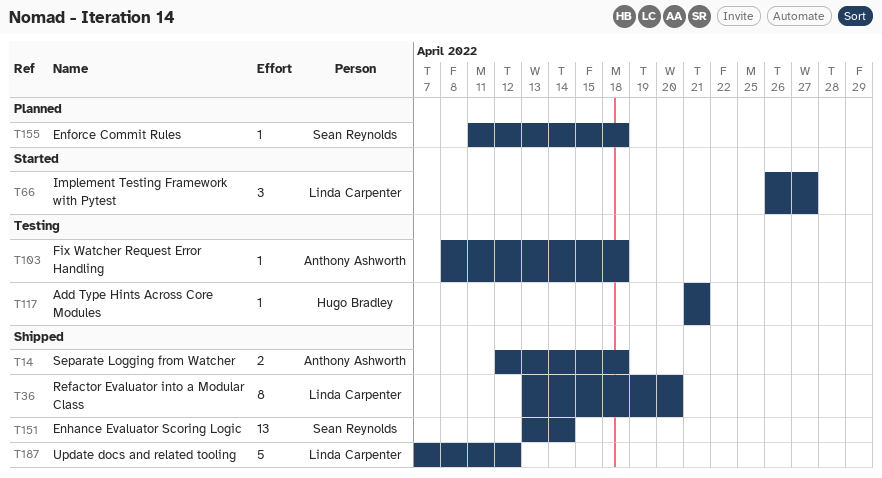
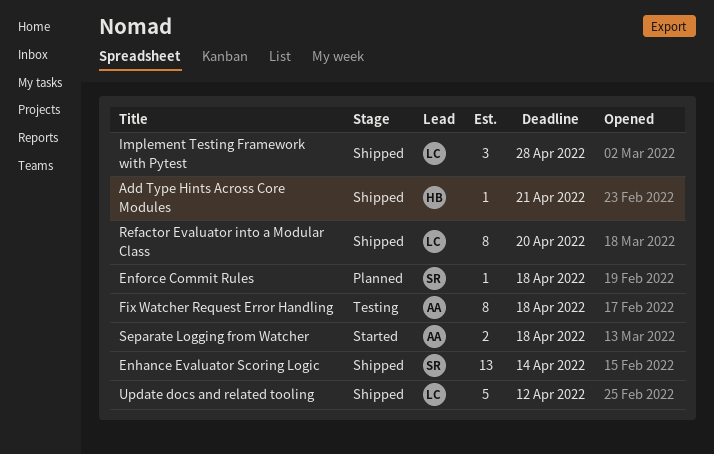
Add Type Hints Across Core Modules, status: Testing -> Shipped
Fix Watcher Request Error Handling, estimate: 1 -> 8
Implement Testing Framework with Pytest, status: Started -> Shipped
Implement Testing Framework with Pytest, due: Apr 27 -> Apr 28
Separate Logging from Watcher, status: Shipped -> Started

